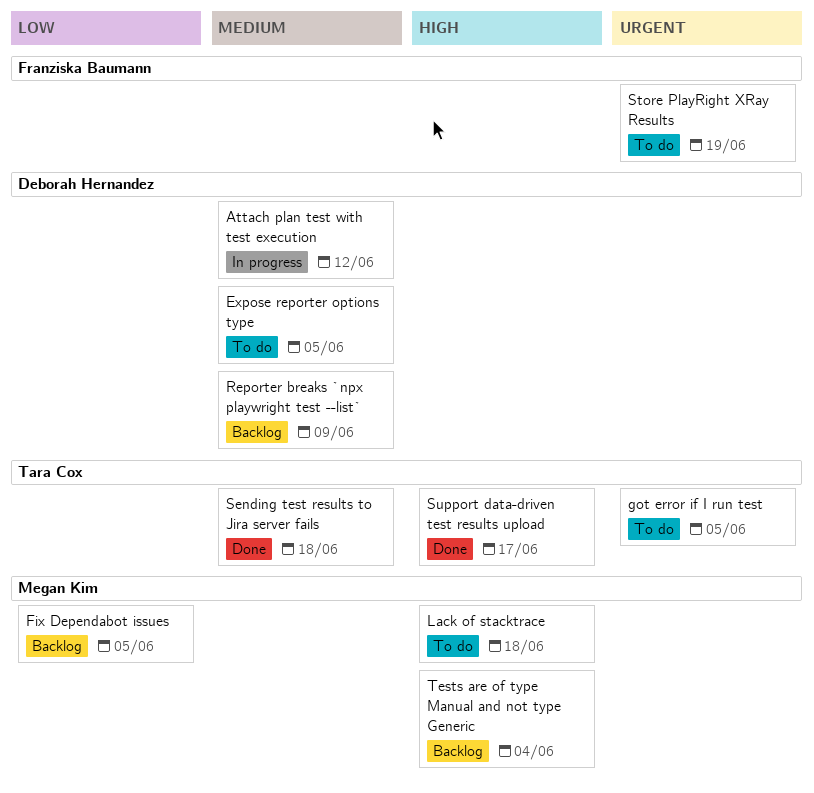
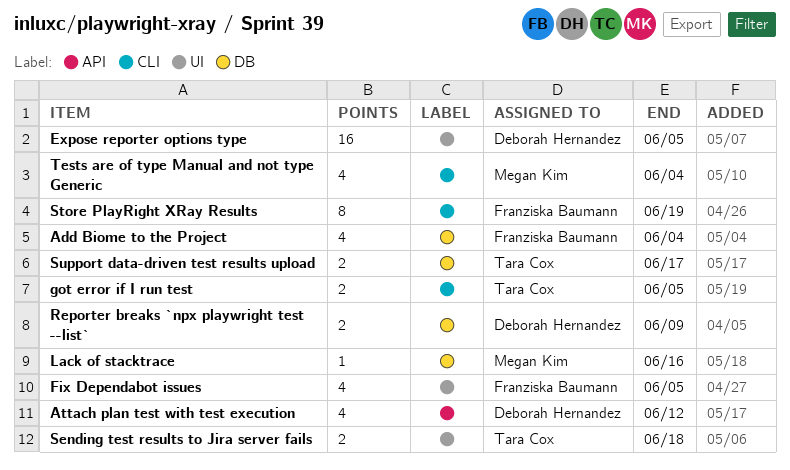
Add Biome to the Project: none -> present
Fix Dependabot issues, owner: Megan Kim -> Franziska Baumann
Lack of stacktrace, due: Jun 18 -> Jun 16

